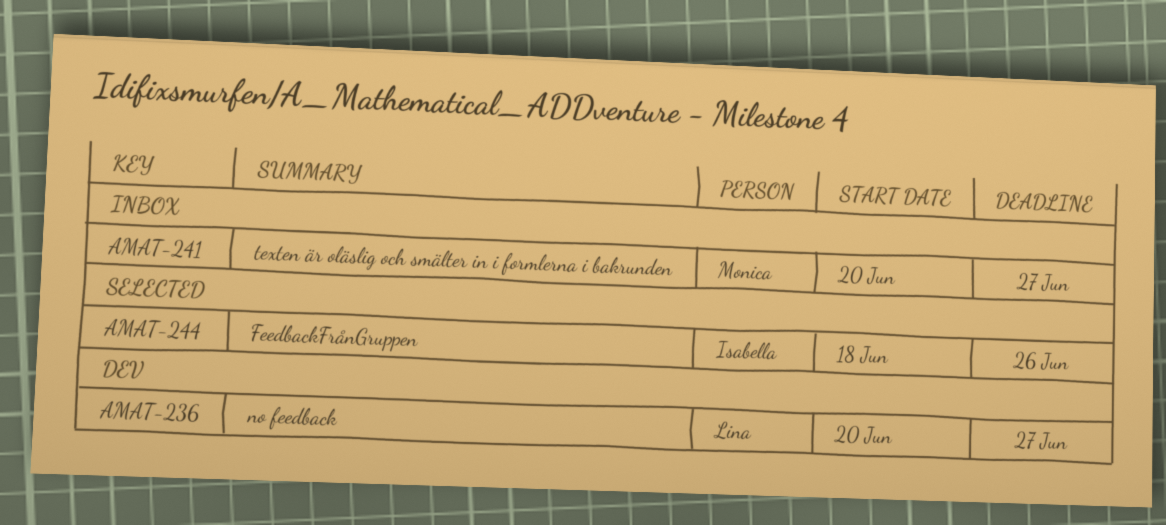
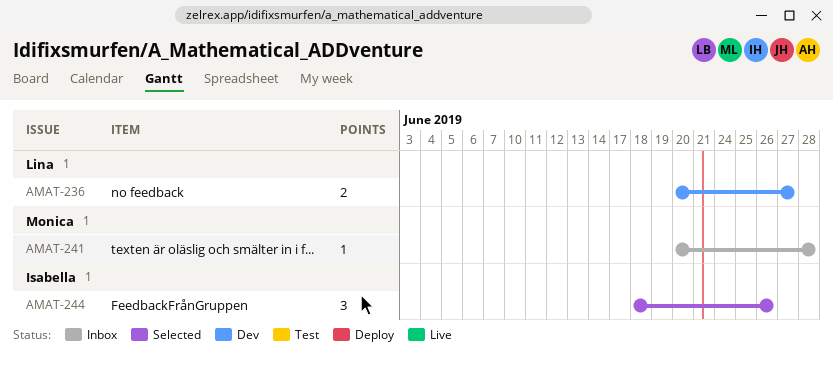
AMAT-241, due: Jun 27 -> Jun 28

